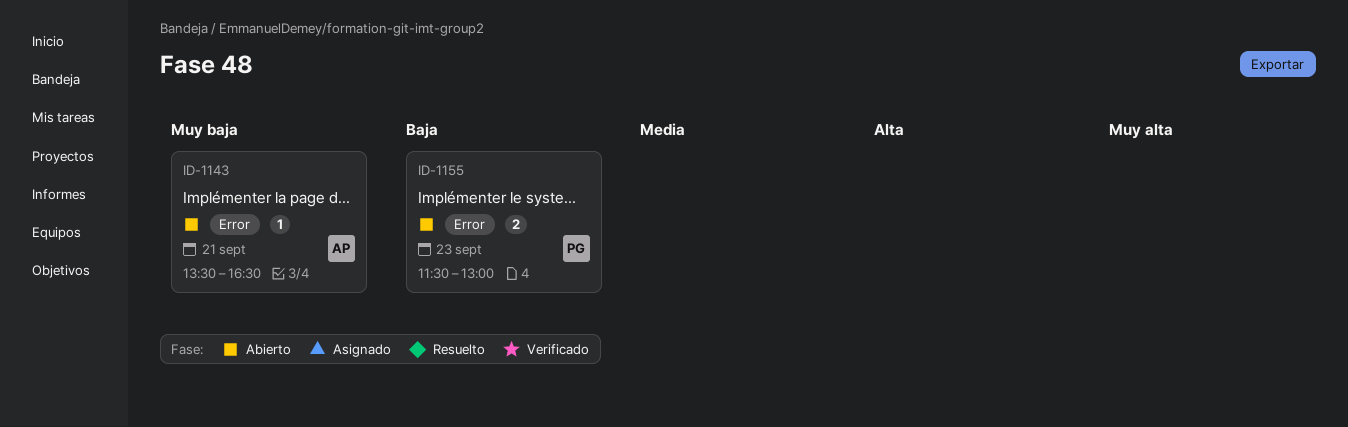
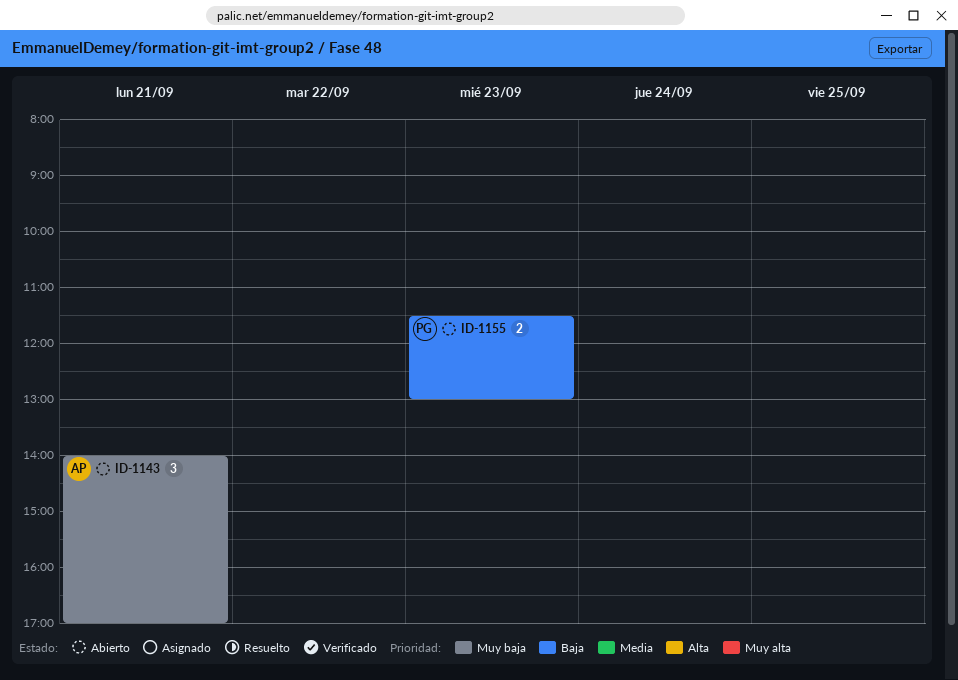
ID-1143, estimate: 1 -> 3
ID-1143, begins: 13:30 -> 14:00
ID-1143, ends: 16:30 -> 17:00

